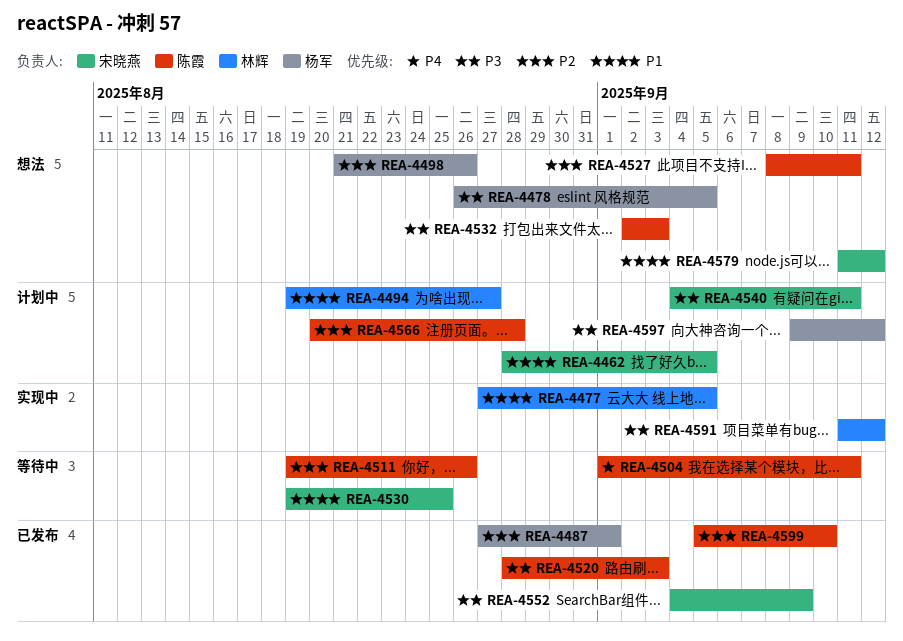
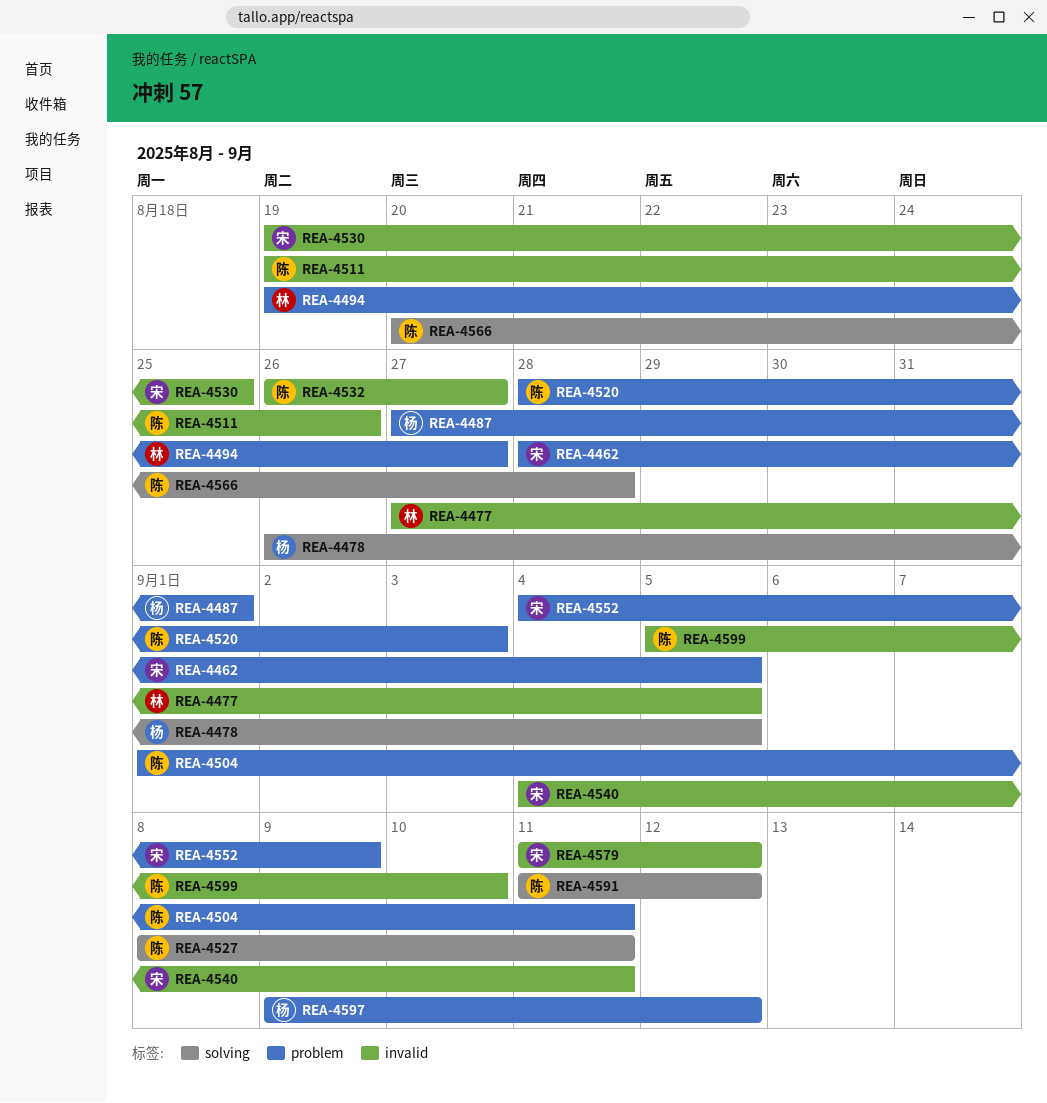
REA-4498: present -> none
REA-4532, start: Sep 2 -> Aug 26
REA-4532, due: Sep 3 -> Aug 27
REA-4591, owner: 林辉 -> 陈霞

